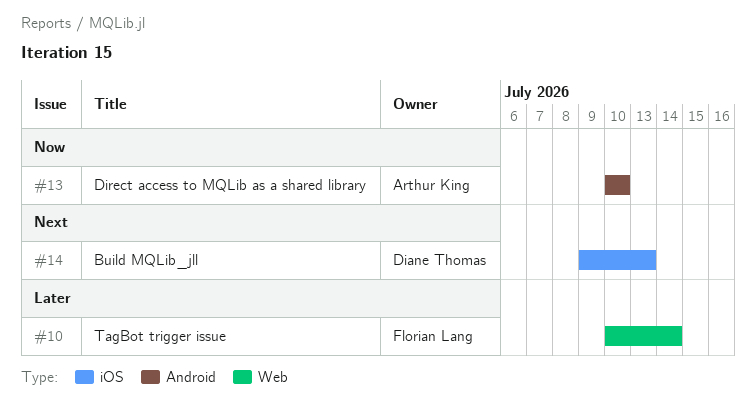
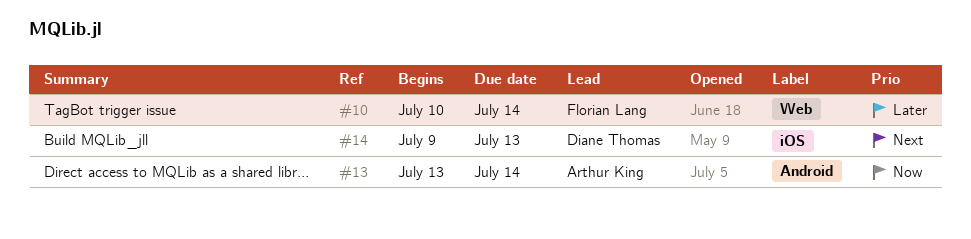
#13, start: Jul 10 -> Jul 13
#13, due: Jul 10 -> Jul 14

